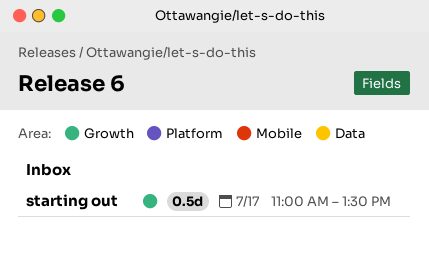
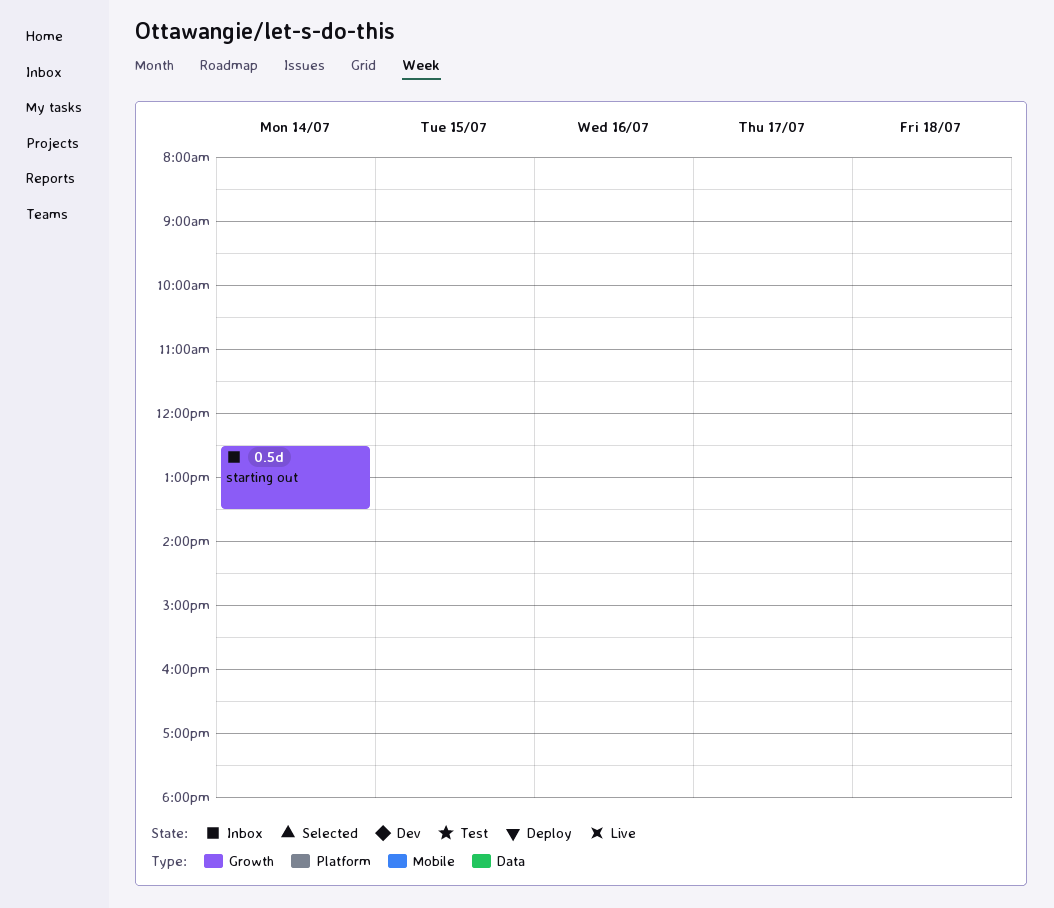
starting out, day: Jul 17 -> Jul 14
starting out, begins: 11:00 -> 12:30

